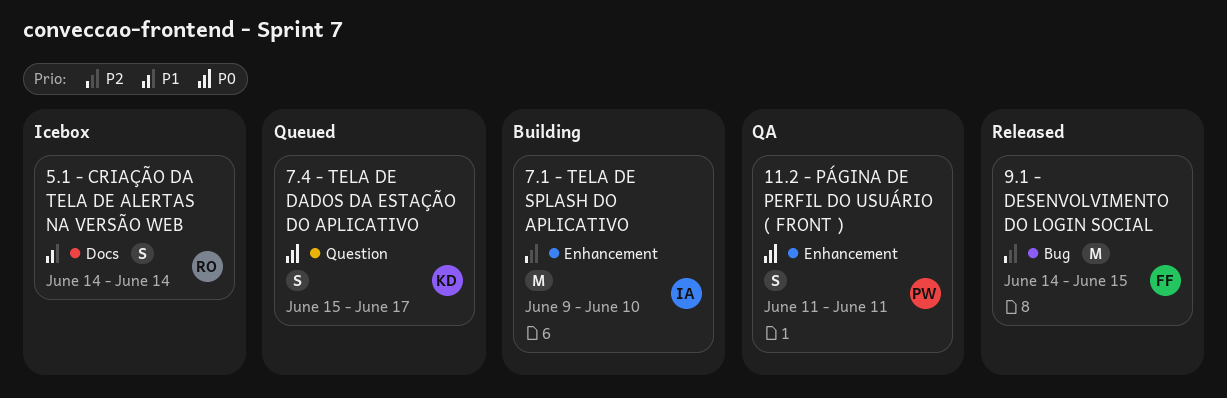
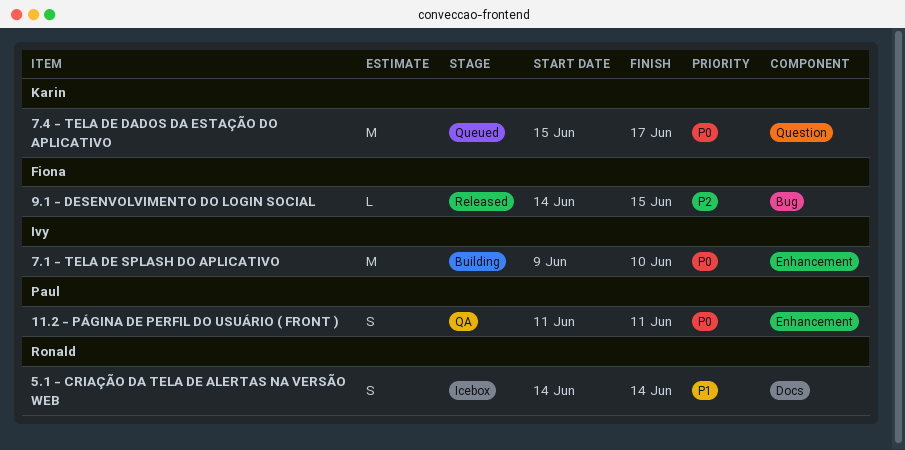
7.1 - TELA DE SPLASH DO APLICATIVO, priority: P2 -> P0
7.4 - TELA DE DADOS DA ESTAÇÃO DO APLICATIVO, estimate: S -> M
9.1 - DESENVOLVIMENTO DO LOGIN SOCIAL, estimate: M -> L

